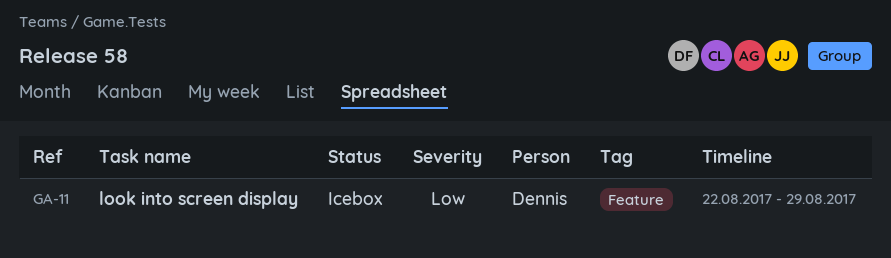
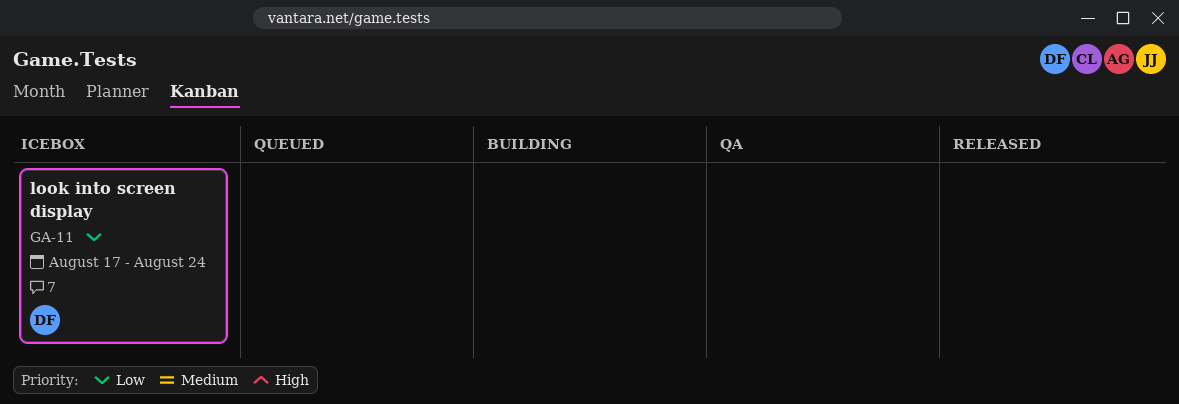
GA-11, start: Aug 22 -> Aug 17
GA-11, due: Aug 29 -> Aug 24

